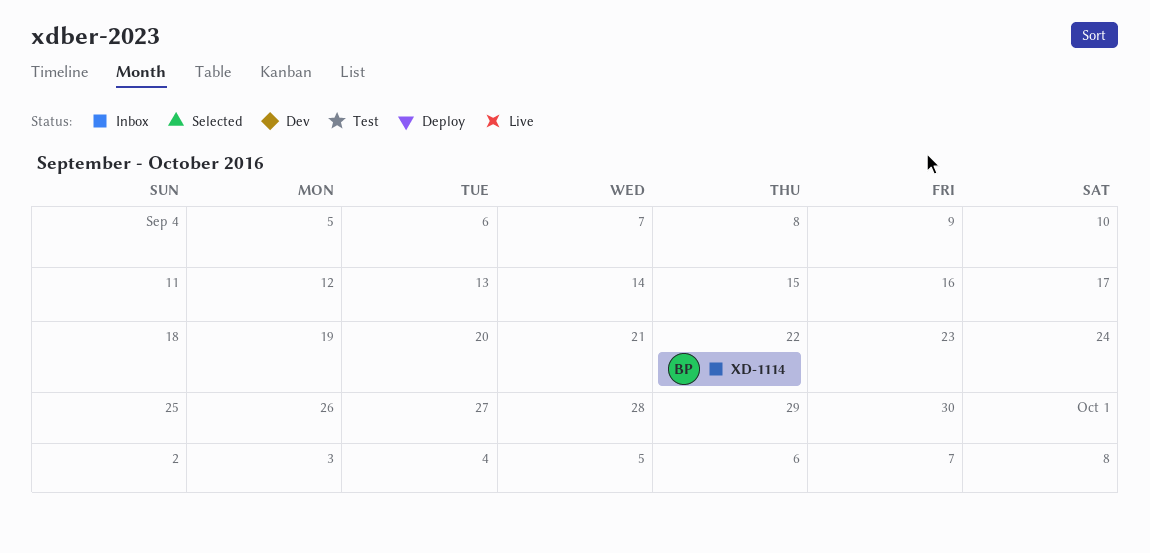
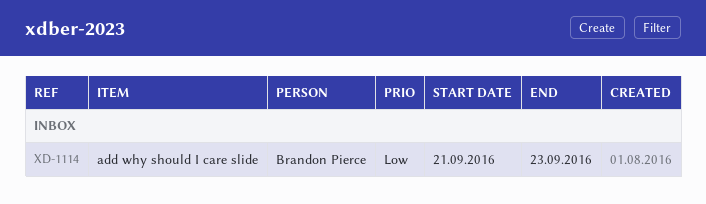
XD-1114, start: Sep 22 -> Sep 21
XD-1114, due: Sep 22 -> Sep 23

